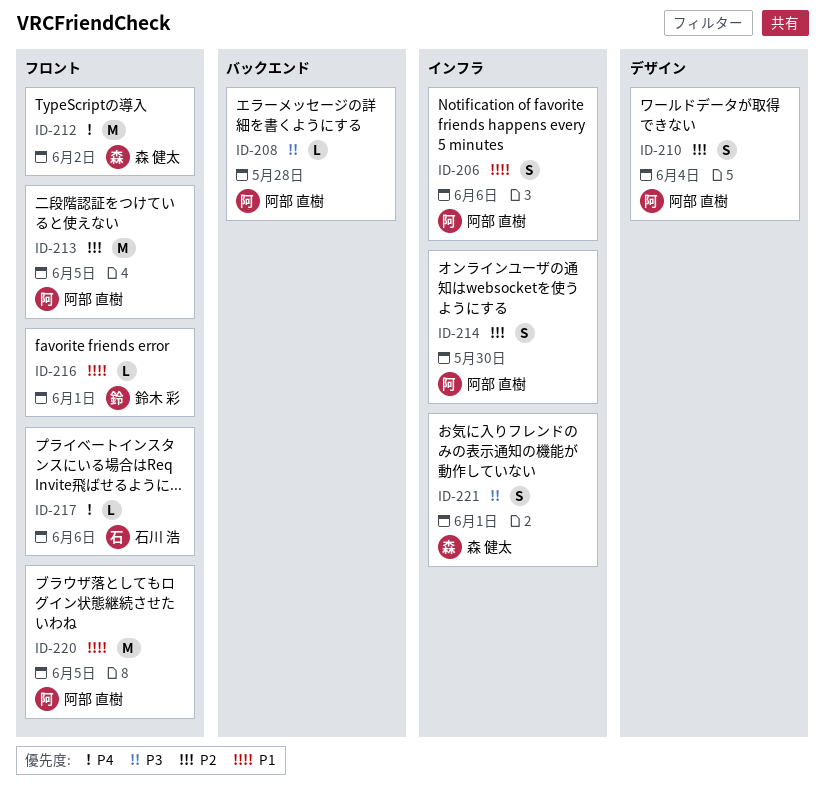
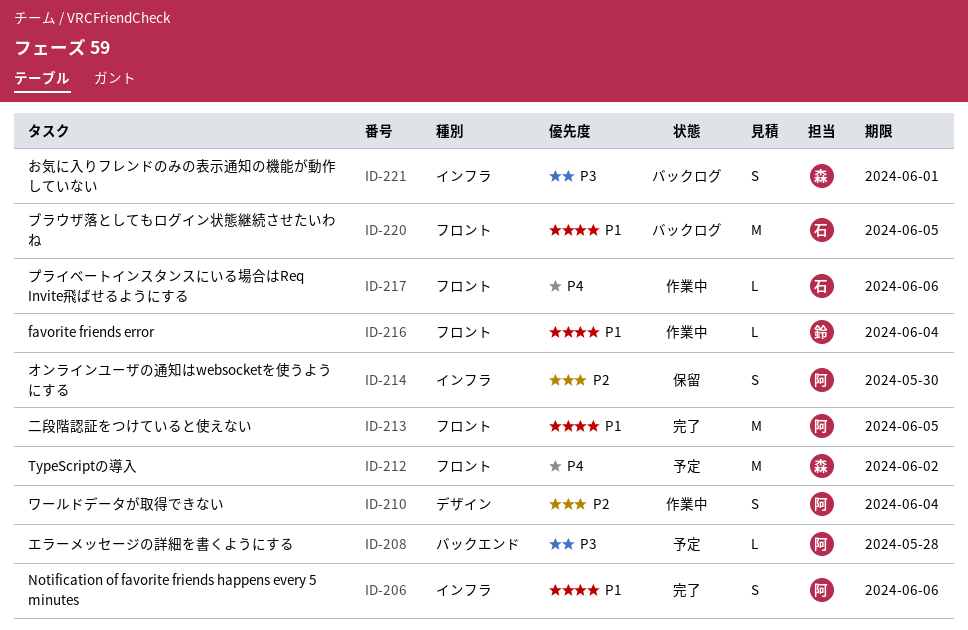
ID-213, priority: P2 -> P1
ID-216, due: Jun 1 -> Jun 4
ID-220, owner: 阿部 直樹 -> 石川 浩

